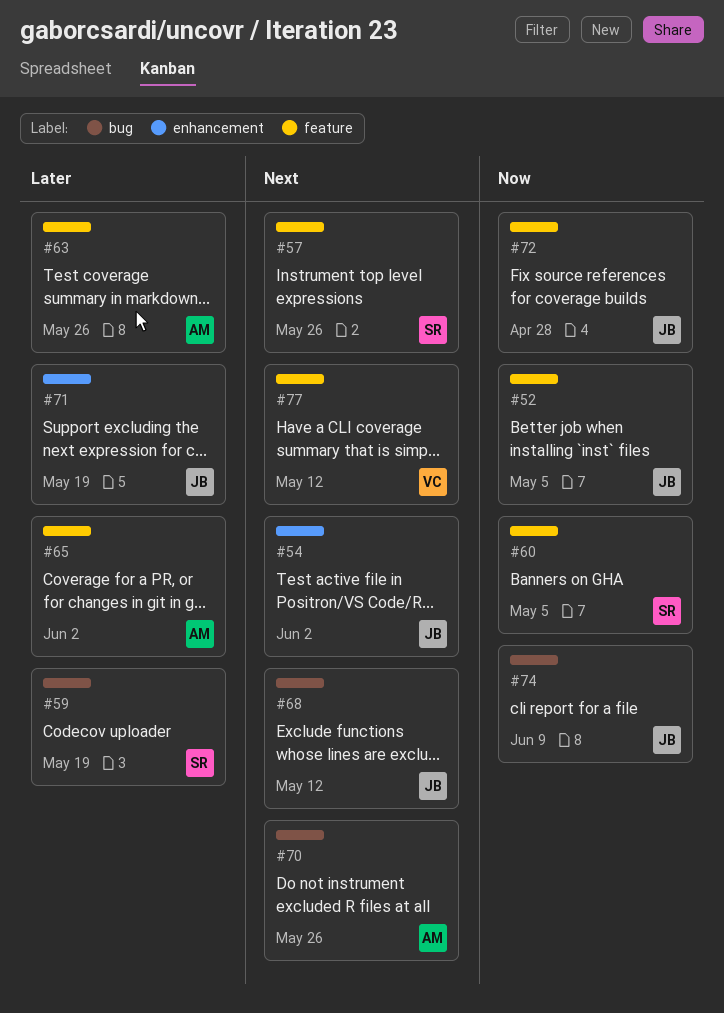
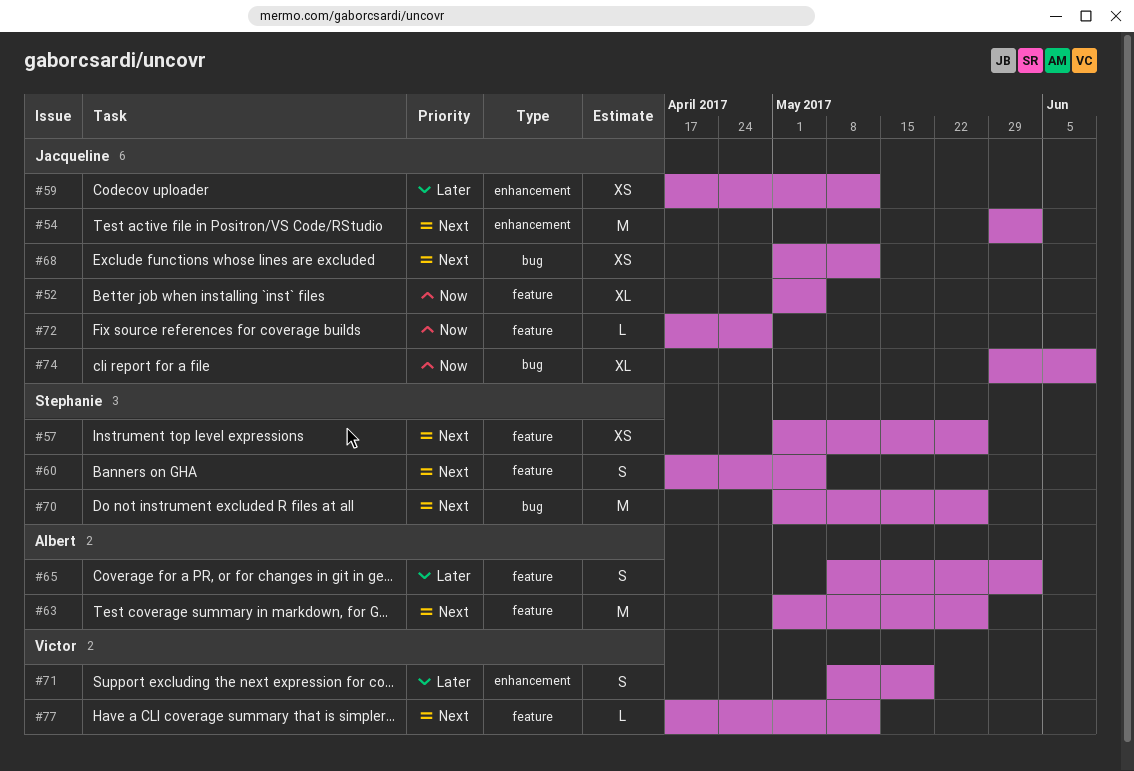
#59, owner: Stephanie -> Jacqueline
#59, label: bug -> enhancement
#59, due: May 19 -> May 12
#60, priority: Now -> Next
#63, priority: Later -> Next
#70, owner: Albert -> Stephanie
#71, owner: Jacqueline -> Victor

